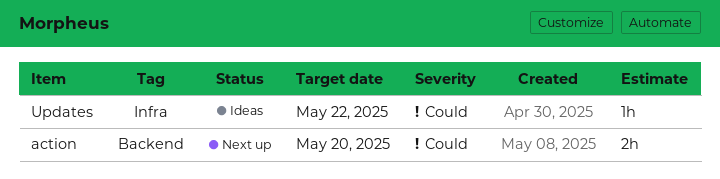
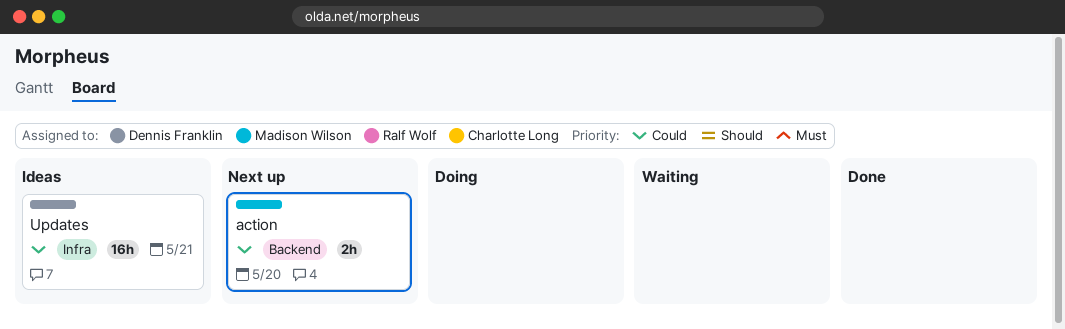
Updates, estimate: 1h -> 16h
Updates, due: May 22 -> May 21

